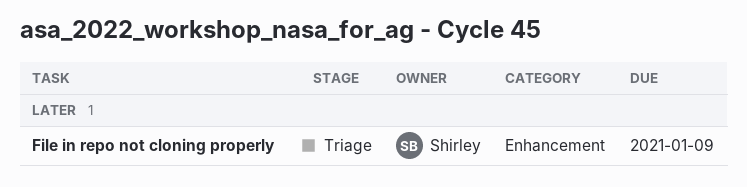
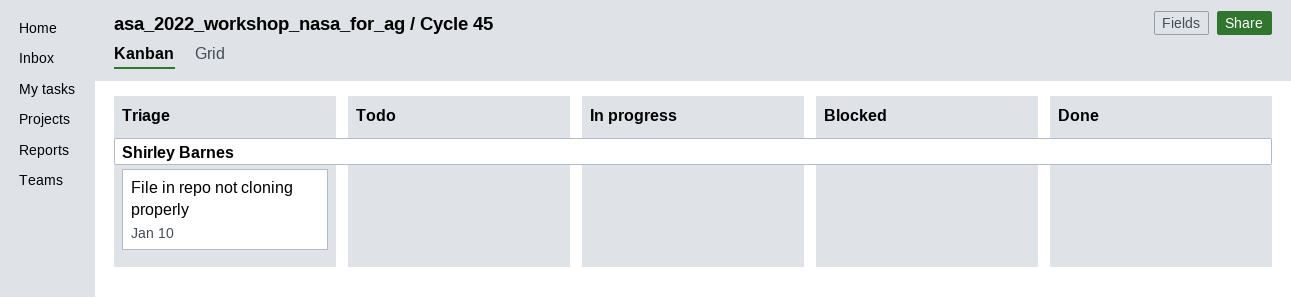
File in repo not cloning properly, due: Jan 9 -> Jan 10

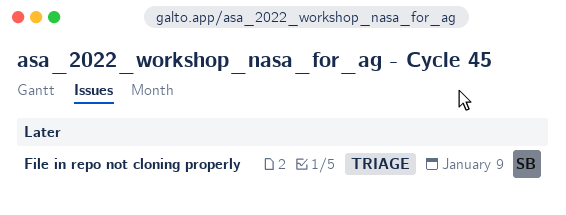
File in repo not cloning properly, due: Jan 10 -> Jan 9

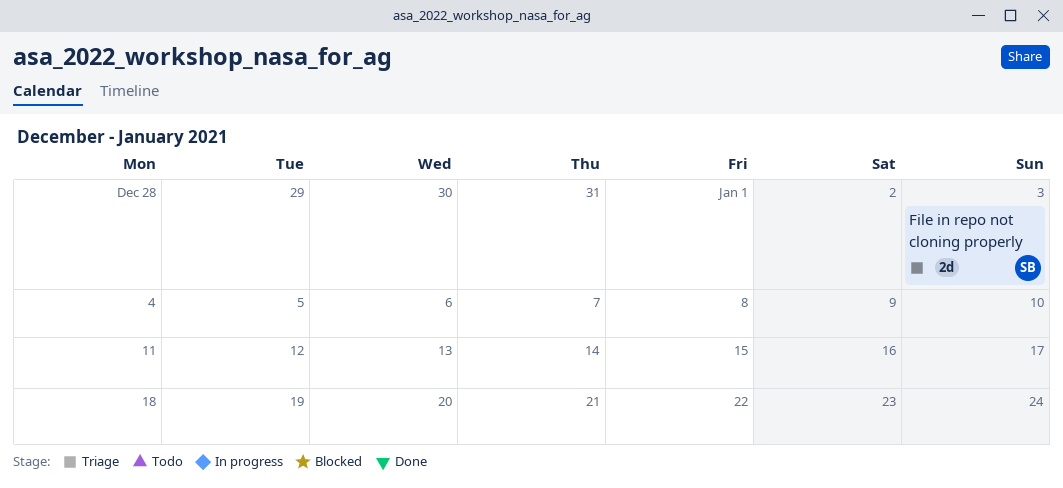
File in repo not cloning properly, due: Jan 9 -> Jan 3

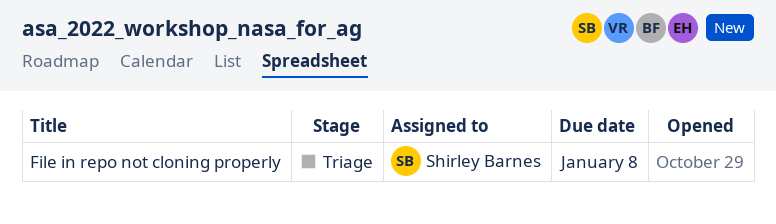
File in repo not cloning properly, due: Jan 3 -> Jan 8

